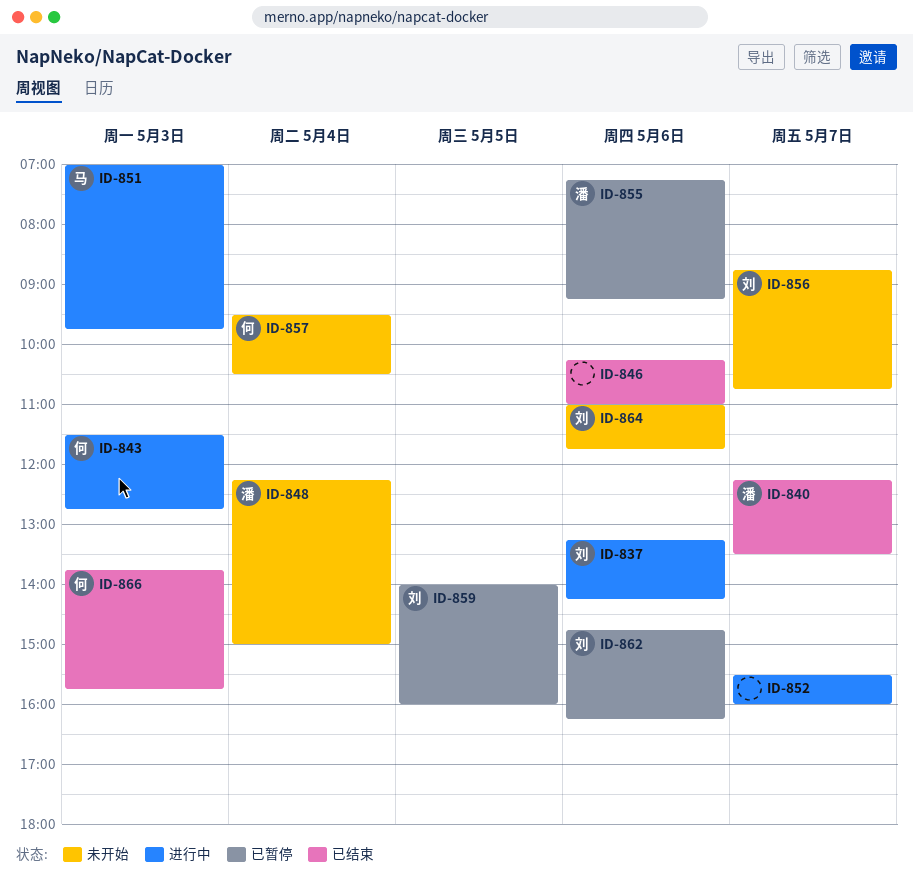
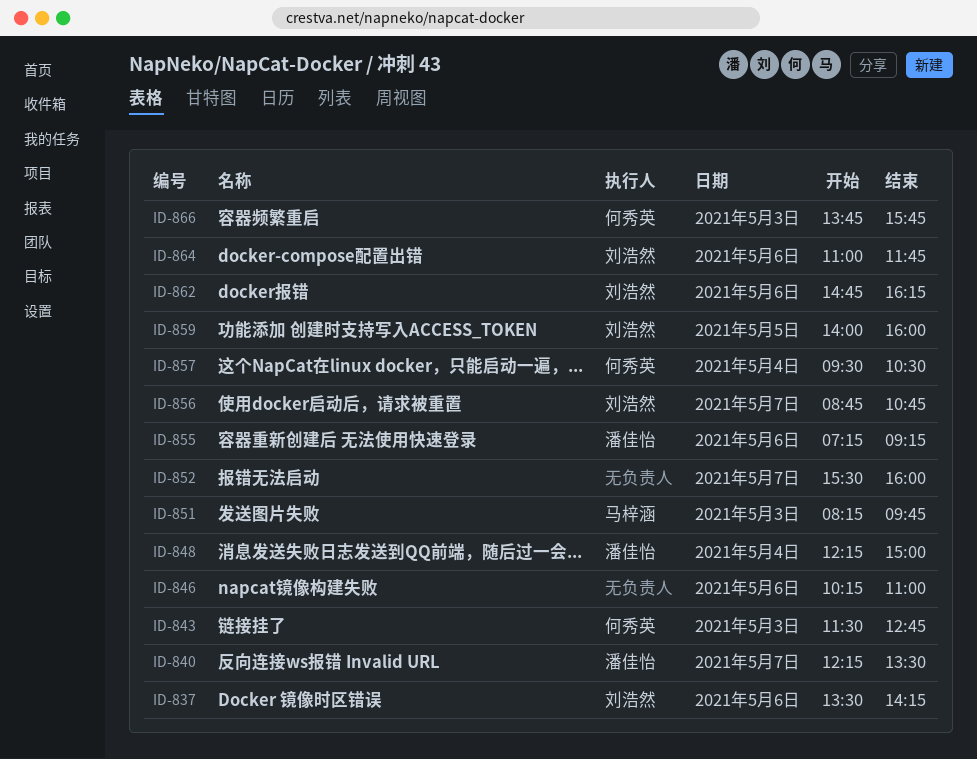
ID-837, begins: 13:15 -> 13:30
ID-851, begins: 07:00 -> 08:15

